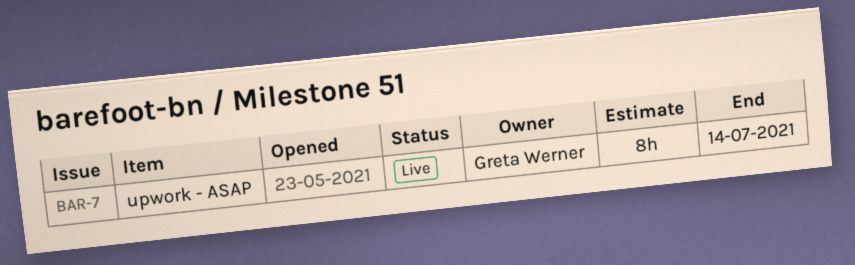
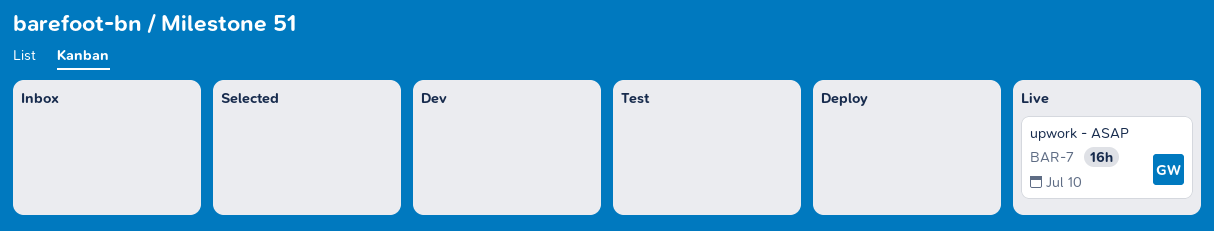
BAR-7, estimate: 8h -> 16h
BAR-7, due: Jul 14 -> Jul 10

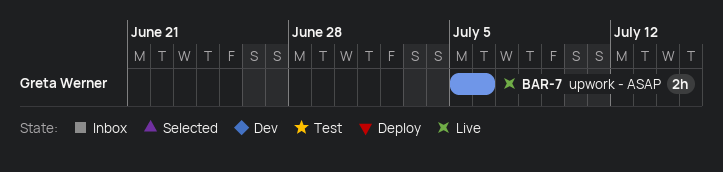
BAR-7, estimate: 16h -> 2h
BAR-7, due: Jul 10 -> Jul 6

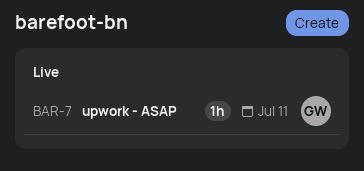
BAR-7, estimate: 2h -> 1h
BAR-7, due: Jul 6 -> Jul 11

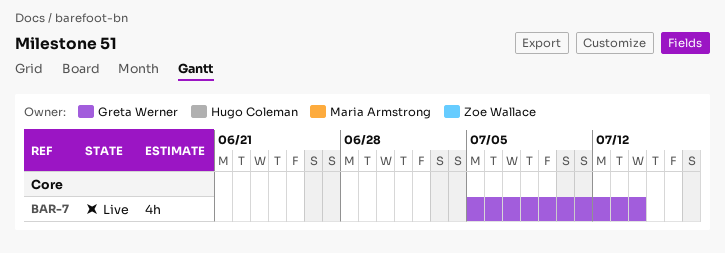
BAR-7, estimate: 1h -> 4h
BAR-7, due: Jul 11 -> Jul 14

